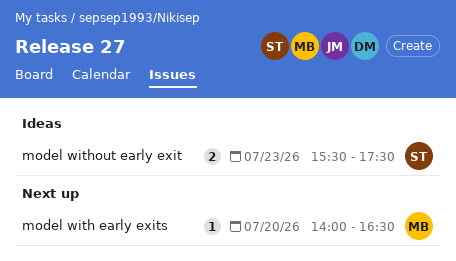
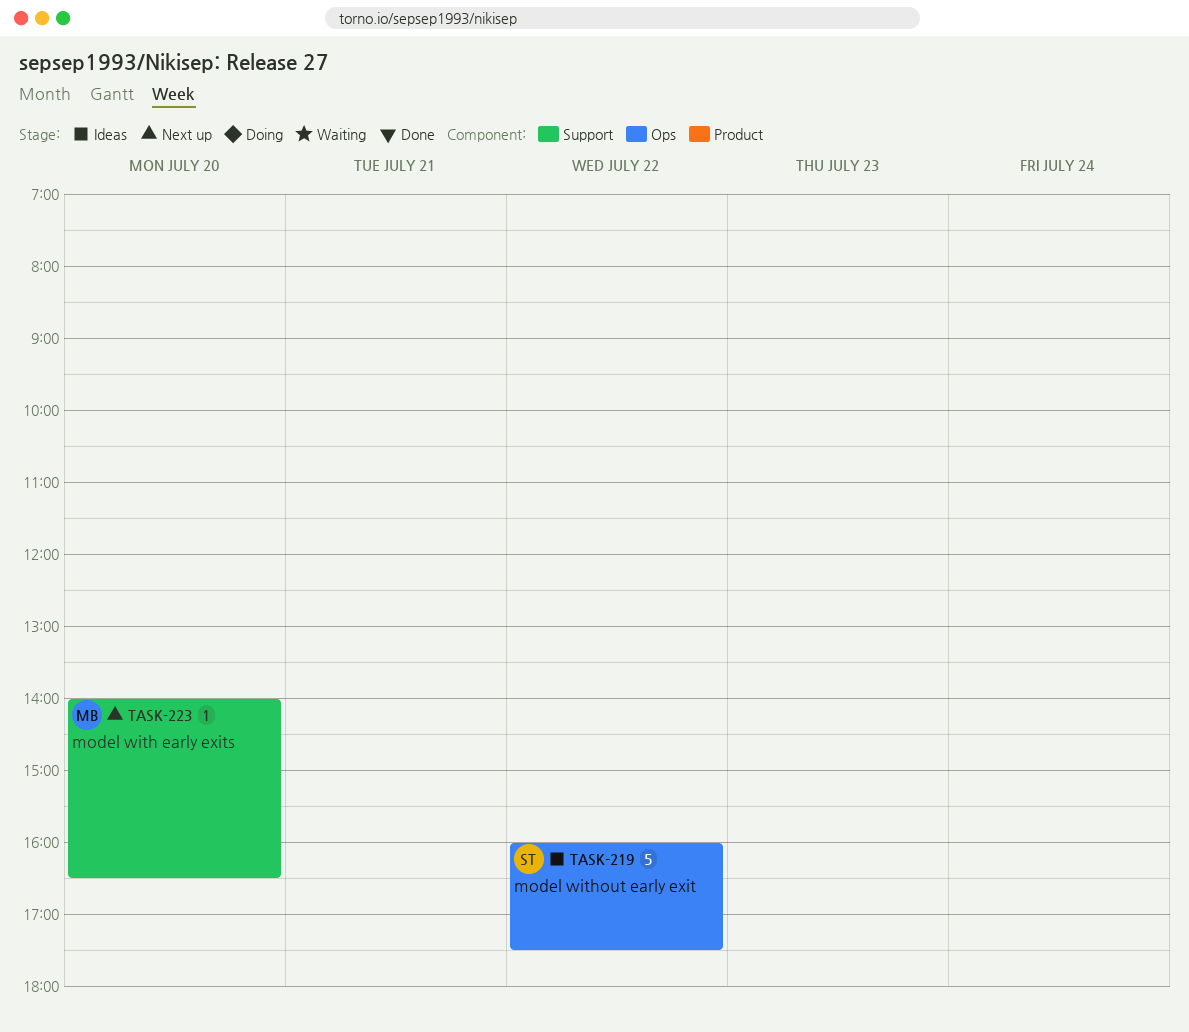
model without early exit, estimate: 2 -> 5
model without early exit, day: Jul 23 -> Jul 22
model without early exit, begins: 15:30 -> 16:00

